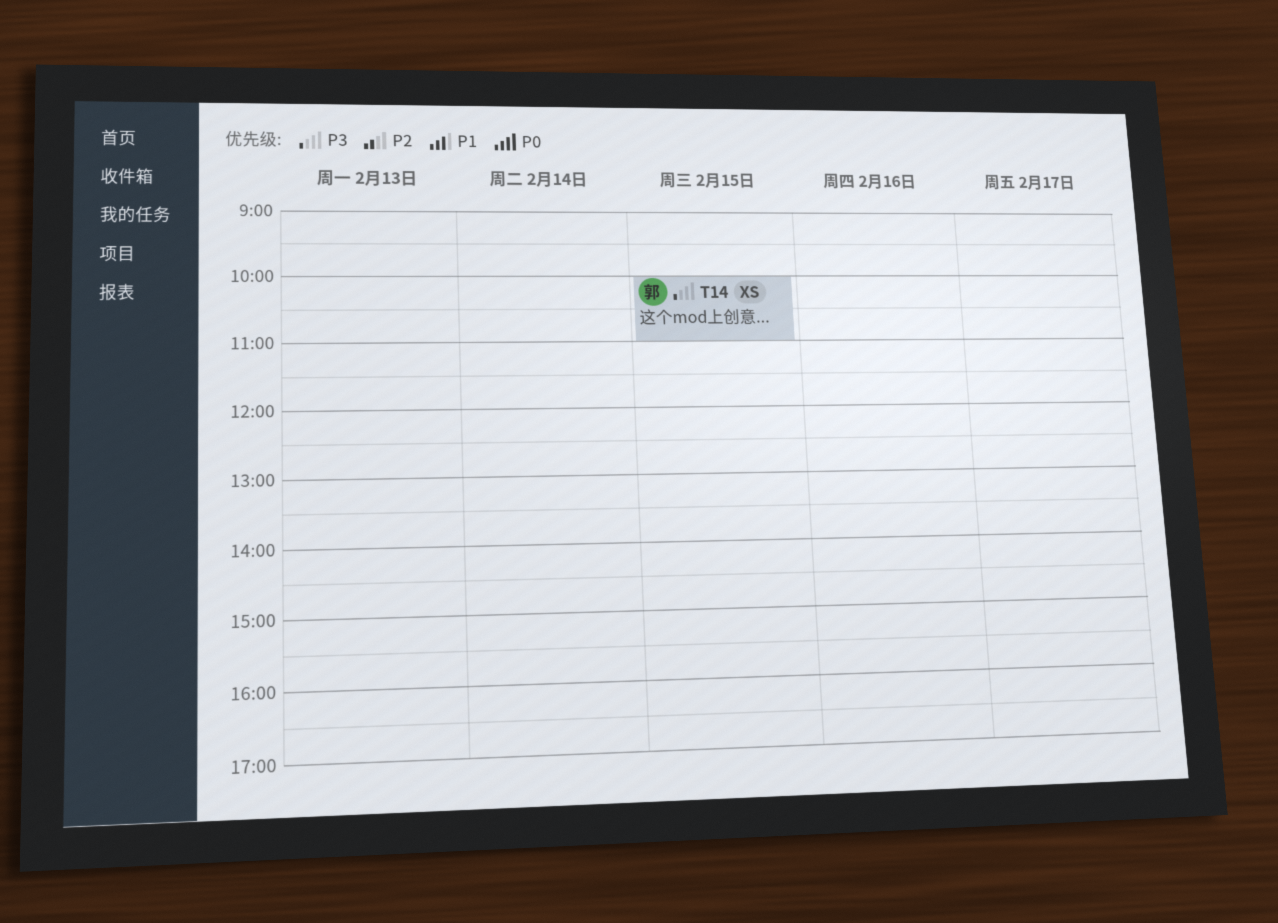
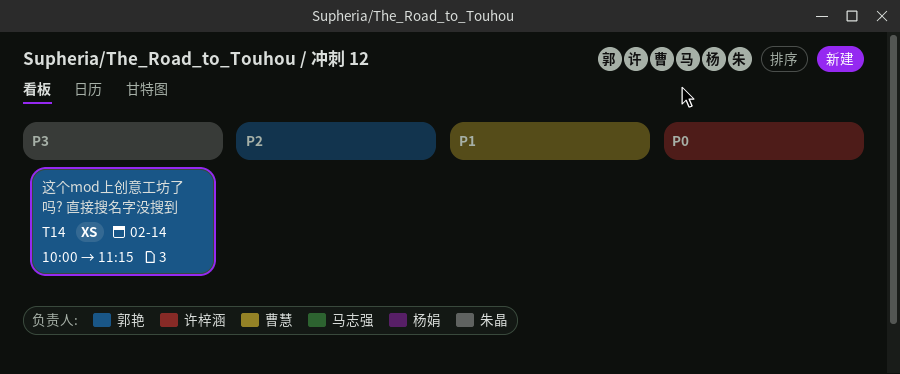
T14, day: Feb 15 -> Feb 14
T14, ends: 11:00 -> 11:15

